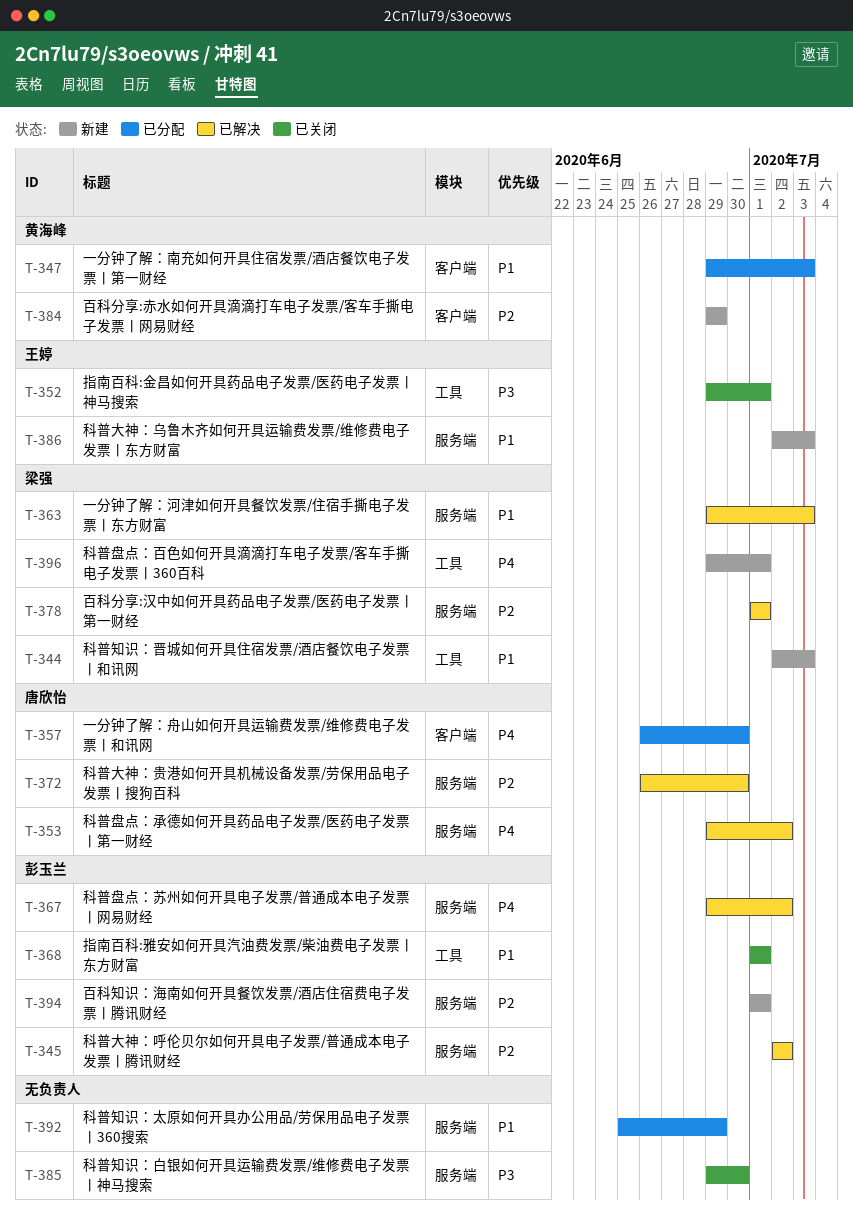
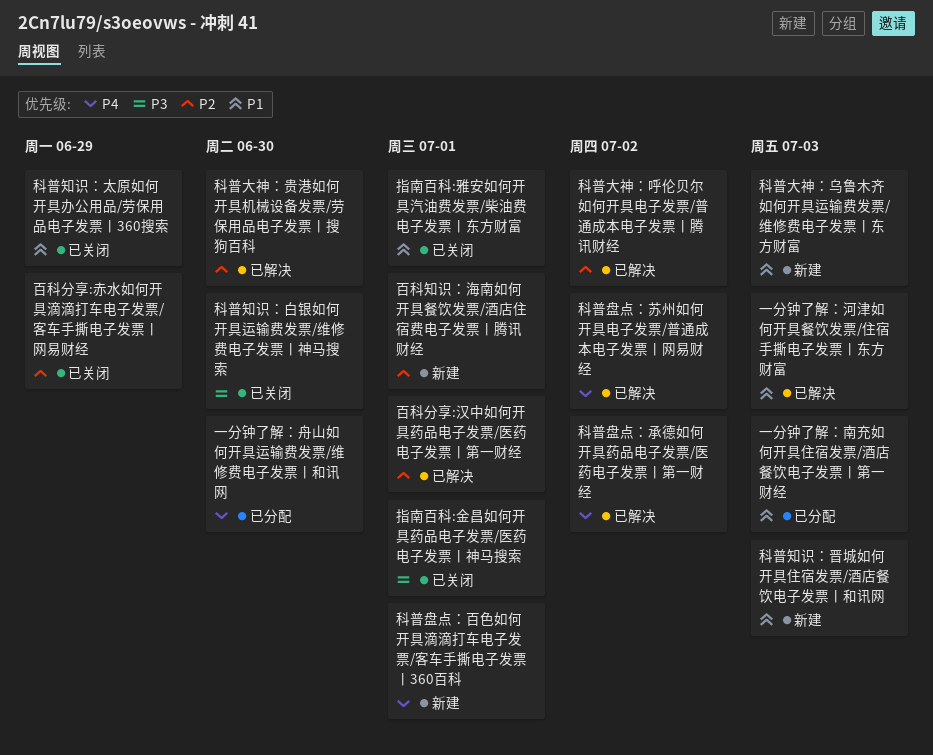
百科分享:赤水如何开具滴滴打车电子发票/客车手撕电子发票丨网易财经, status: 新建 -> 已关闭
科普知识：太原如何开具办公用品/劳保用品电子发票丨360搜索, status: 已分配 -> 已关闭

